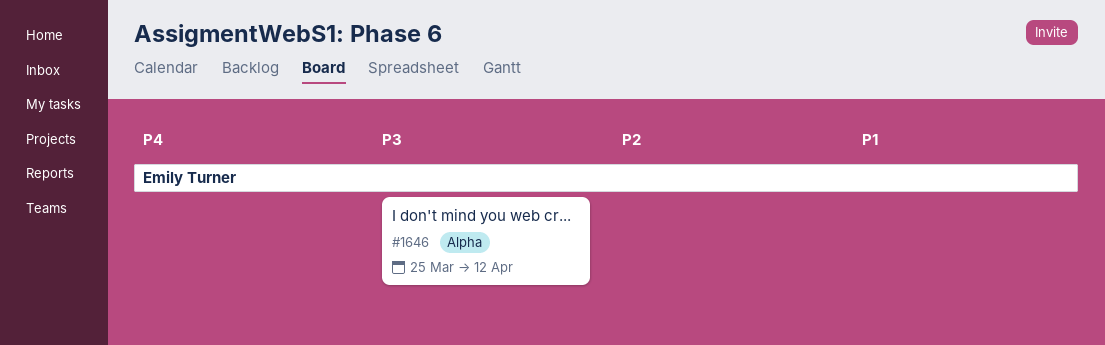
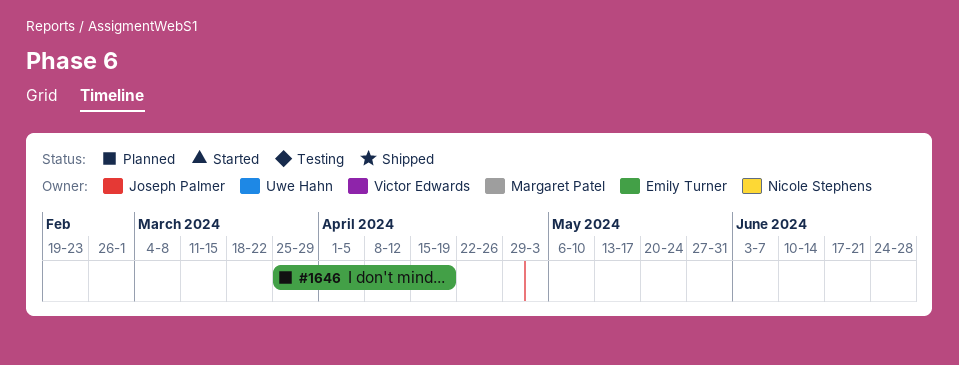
#1646, due: Apr 12 -> Apr 19

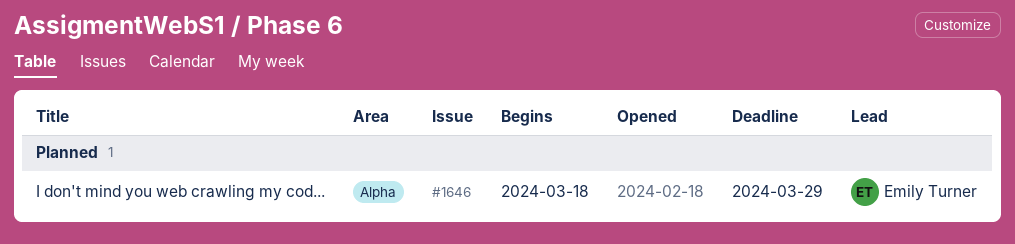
#1646, start: Mar 25 -> Mar 18
#1646, due: Apr 19 -> Mar 29

